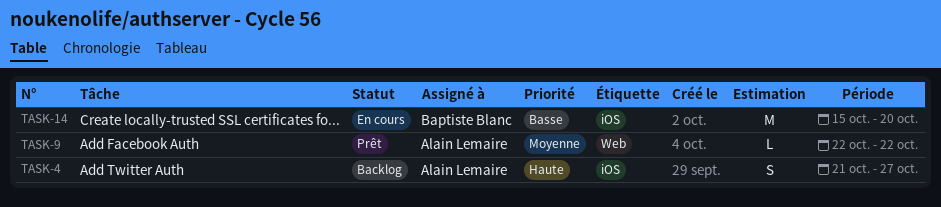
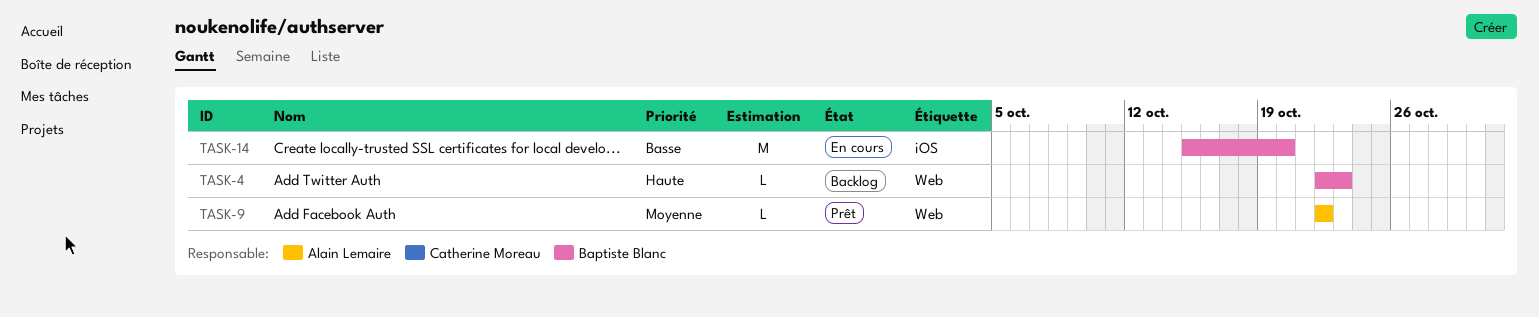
TASK-4, owner: Alain Lemaire -> Baptiste Blanc
TASK-4, label: iOS -> Web
TASK-4, estimate: S -> L
TASK-4, start: Oct 21 -> Oct 22
TASK-4, due: Oct 27 -> Oct 23

